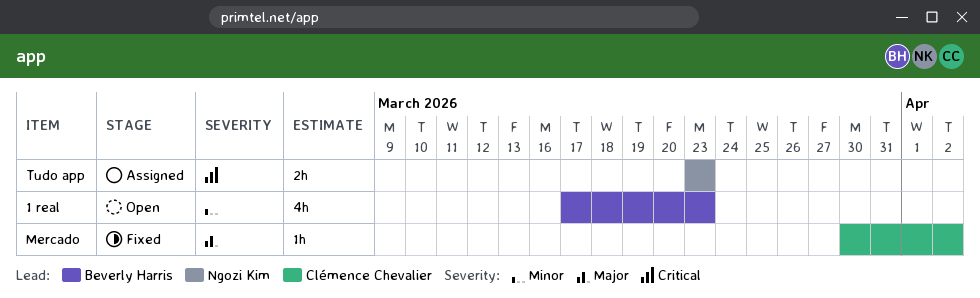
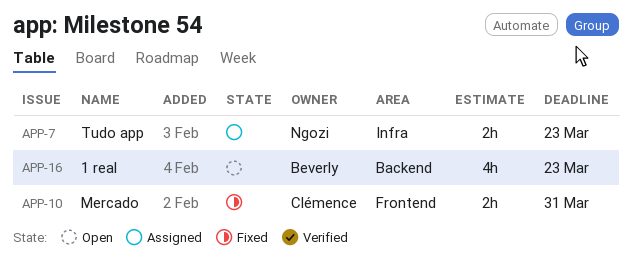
Mercado, estimate: 1h -> 2h
Mercado, due: Apr 2 -> Mar 31

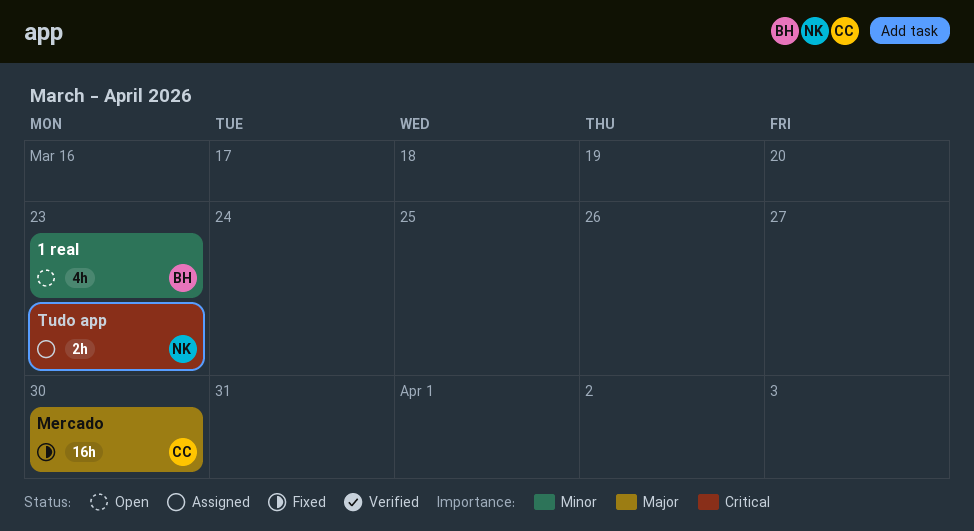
Mercado, estimate: 2h -> 16h
Mercado, due: Mar 31 -> Mar 30

